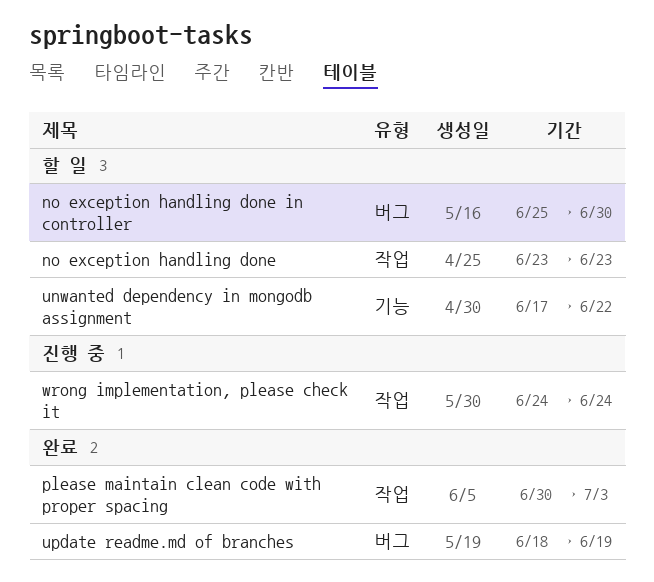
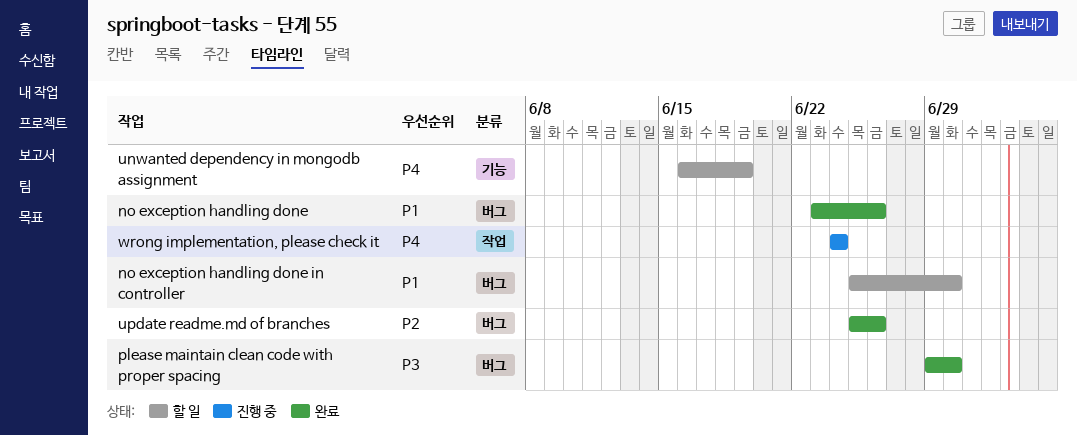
no exception handling done, status: 할 일 -> 완료
no exception handling done, label: 작업 -> 버그
no exception handling done, due: Jun 23 -> Jun 26
please maintain clean code with proper spacing, label: 작업 -> 버그
please maintain clean code with proper spacing, start: Jun 30 -> Jun 29
please maintain clean code with proper spacing, due: Jul 3 -> Jun 30
unwanted dependency in mongodb assignment, start: Jun 17 -> Jun 16
unwanted dependency in mongodb assignment, due: Jun 22 -> Jun 19
update readme.md of branches, start: Jun 18 -> Jun 25
update readme.md of branches, due: Jun 19 -> Jun 26

